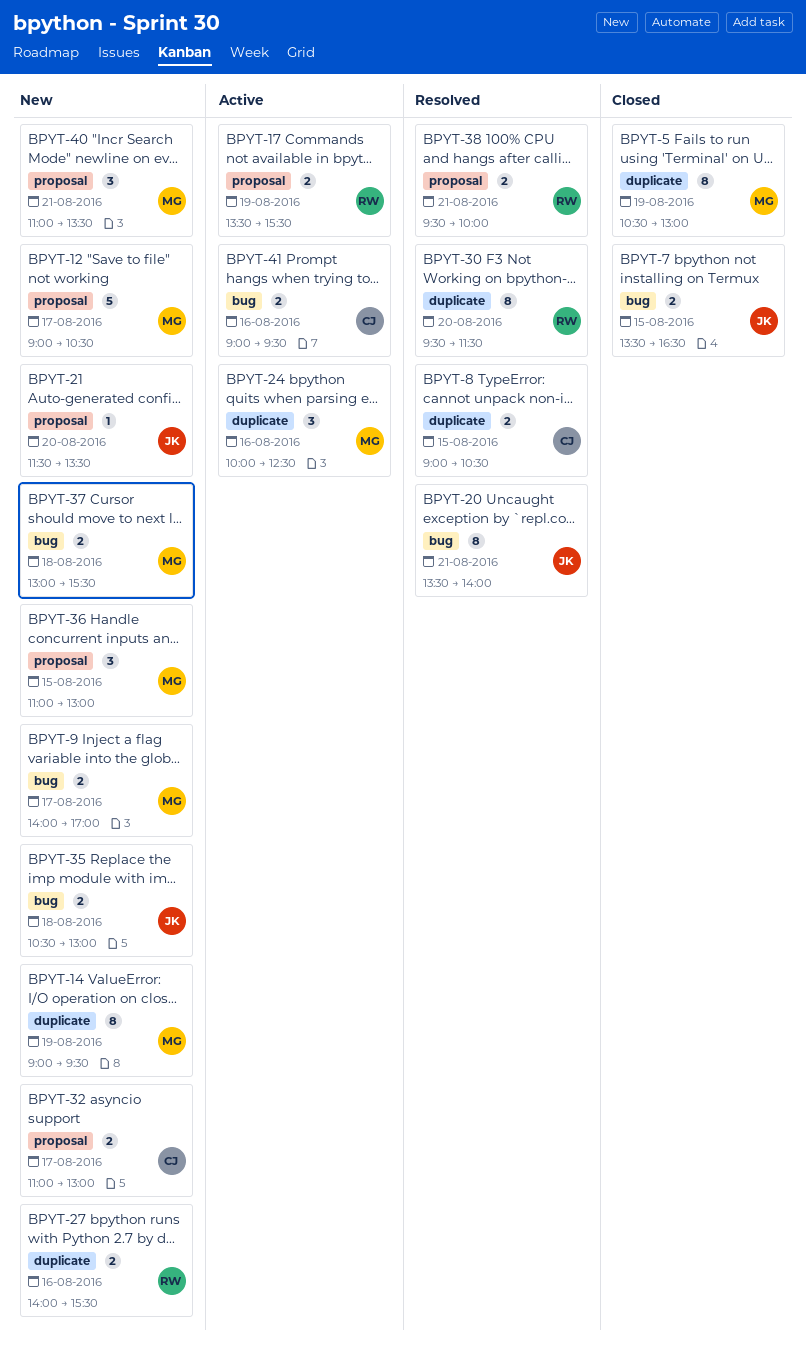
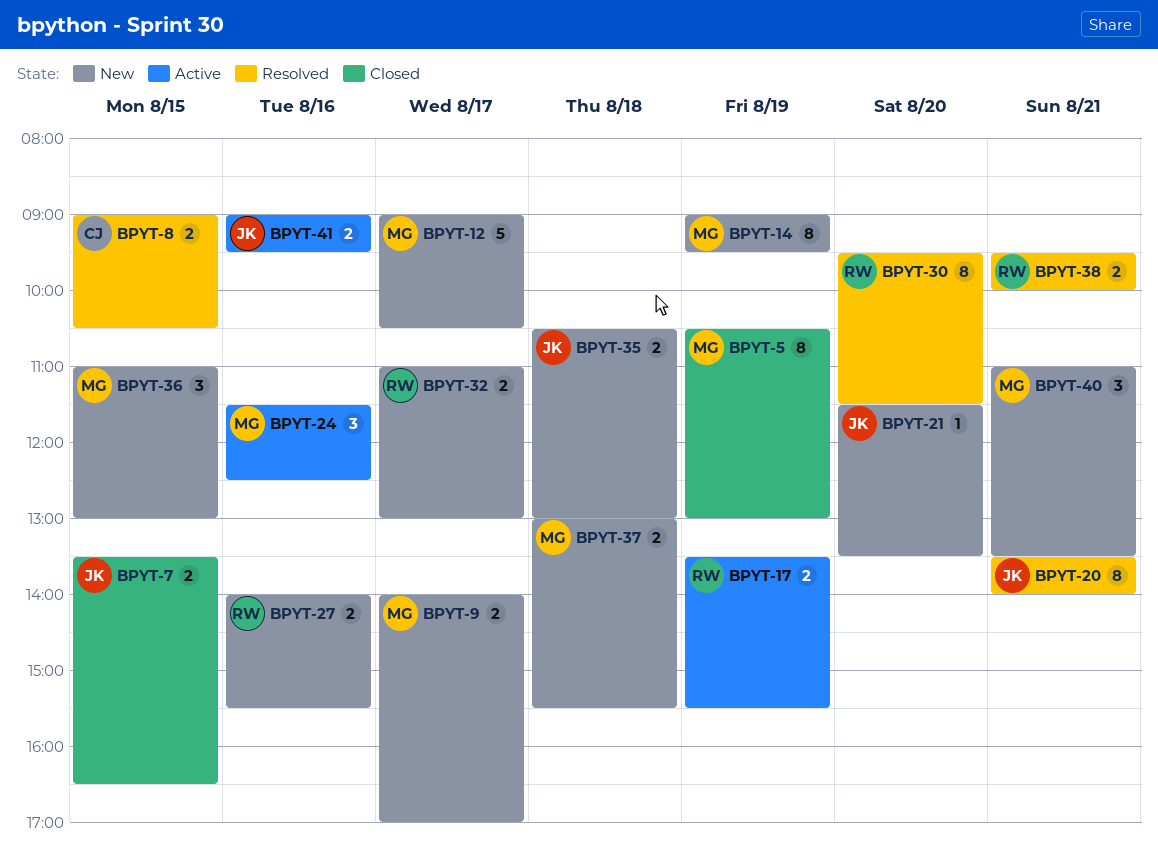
BPYT-24, begins: 10:00 -> 11:30
BPYT-32, owner: CJ -> RW
BPYT-41, owner: CJ -> JK

